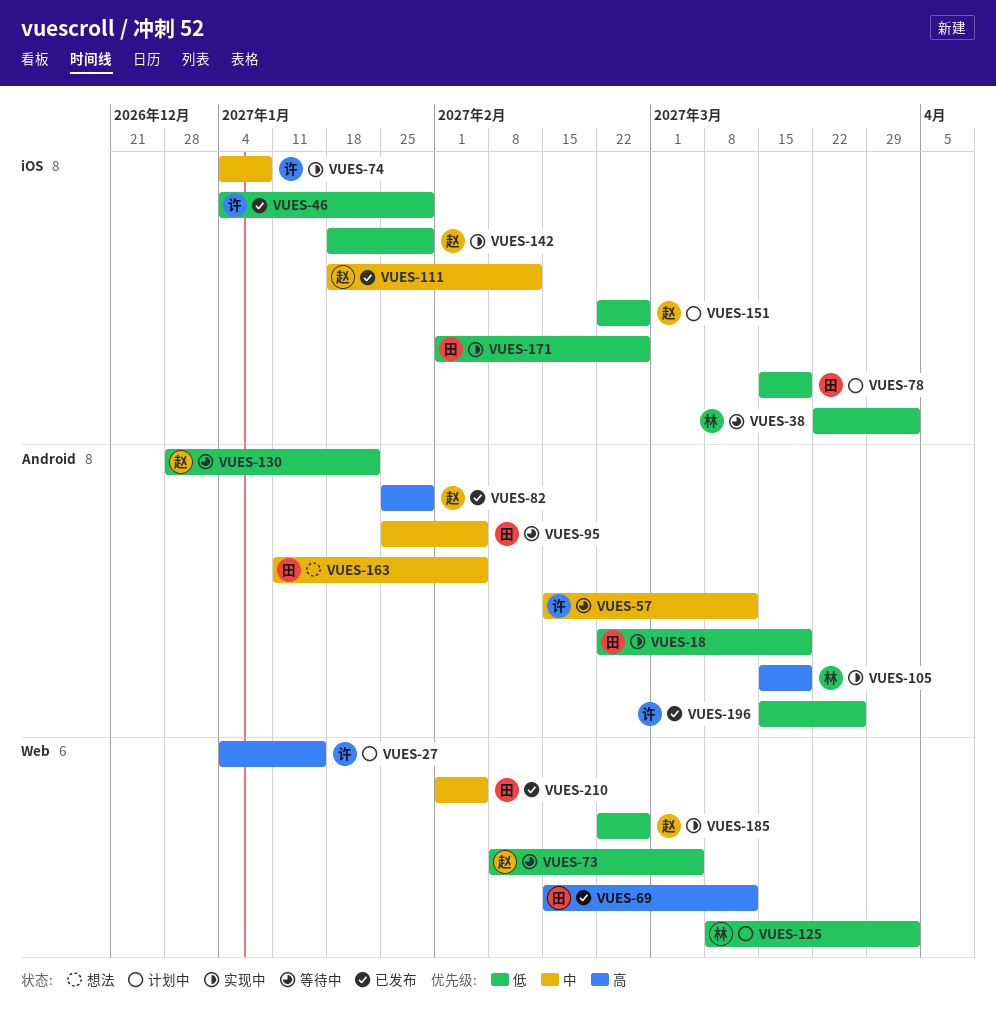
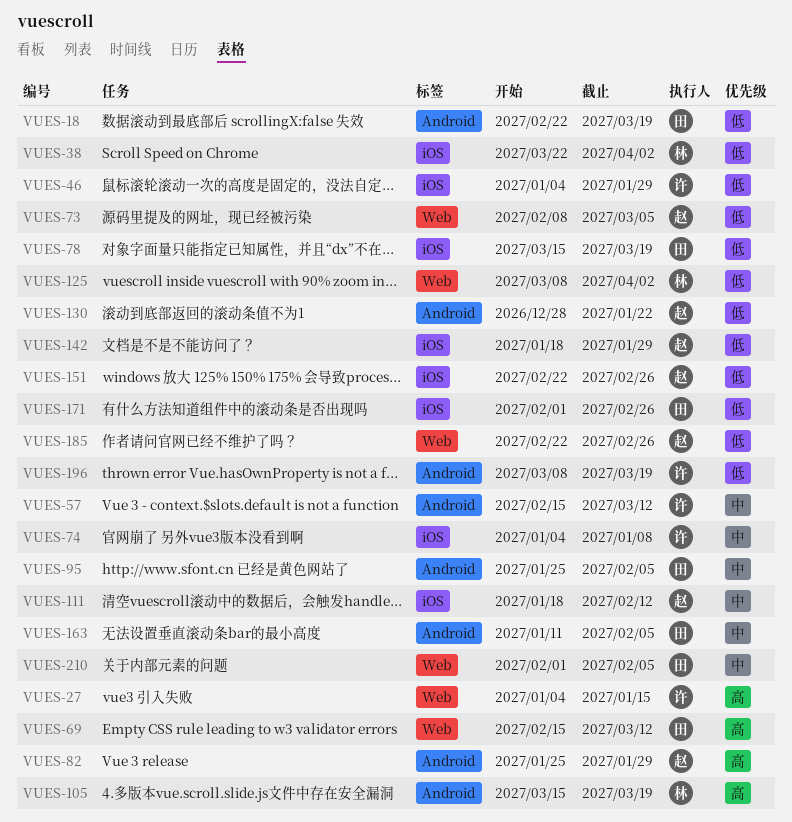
VUES-196, start: Mar 15 -> Mar 8
VUES-196, due: Mar 26 -> Mar 19

